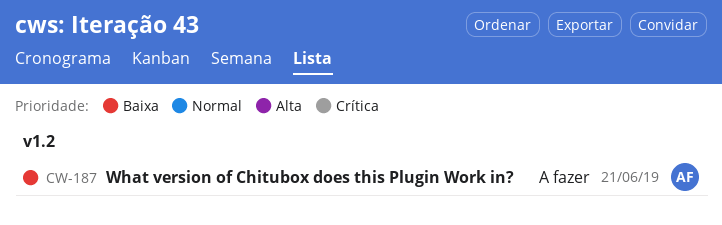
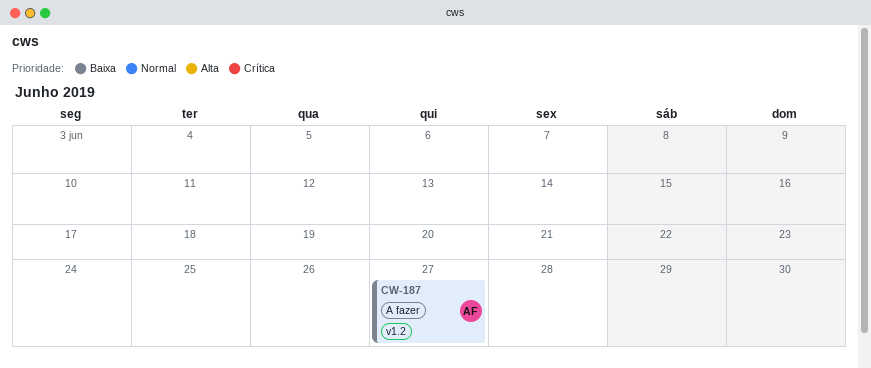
CW-187, due: Jun 21 -> Jun 27

